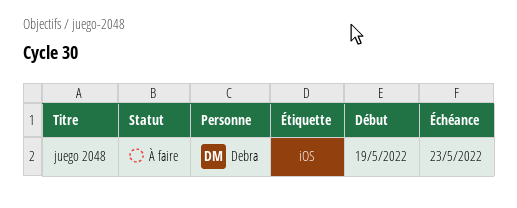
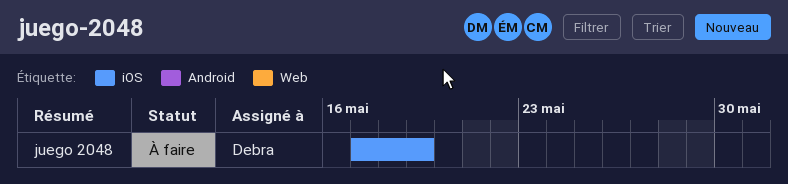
juego 2048, start: May 19 -> May 17
juego 2048, due: May 23 -> May 19

